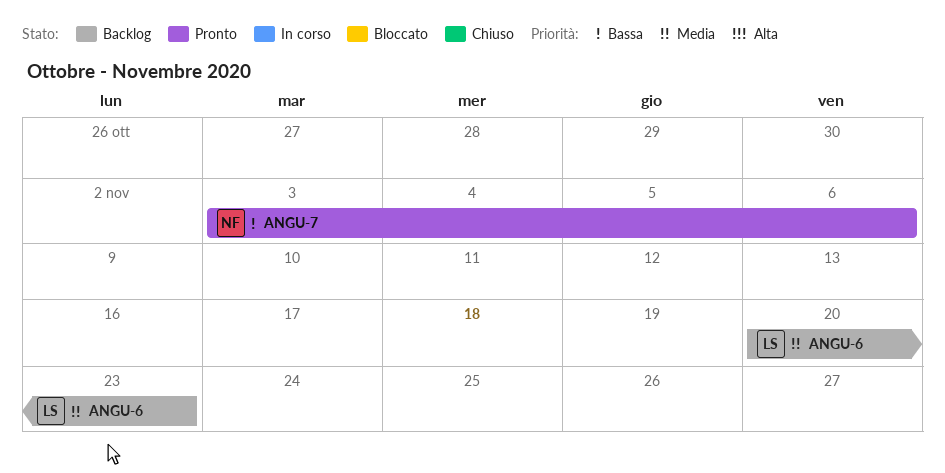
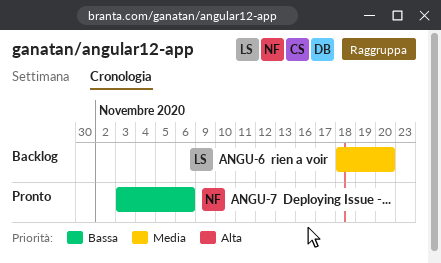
ANGU-6, start: Nov 20 -> Nov 18
ANGU-6, due: Nov 23 -> Nov 20

